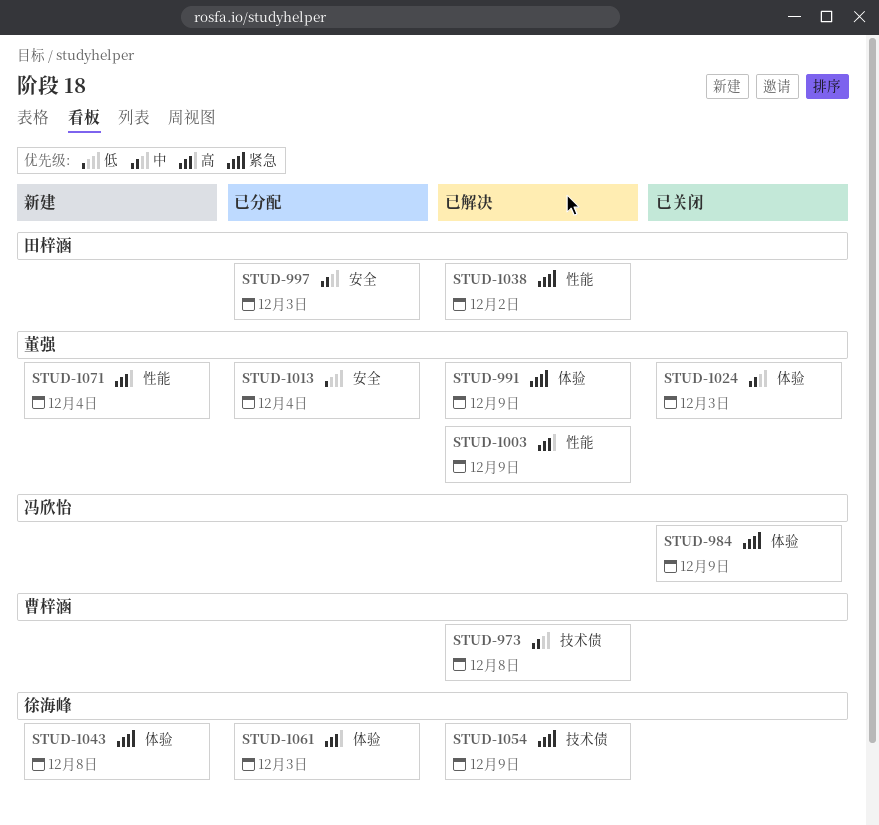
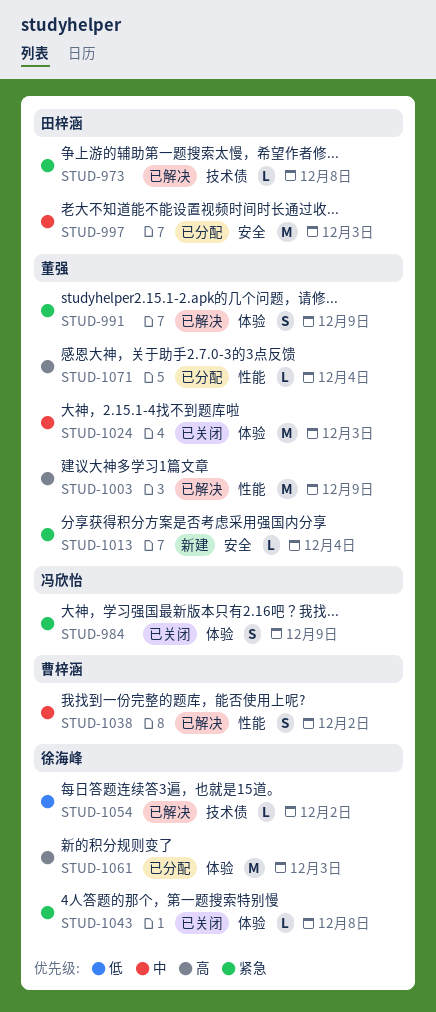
STUD-973, owner: 曹梓涵 -> 田梓涵
STUD-973, priority: 中 -> 紧急
STUD-1013, status: 已分配 -> 新建
STUD-1013, priority: 低 -> 紧急
STUD-1038, owner: 田梓涵 -> 曹梓涵
STUD-1038, priority: 紧急 -> 中
STUD-1043, status: 新建 -> 已关闭
STUD-1054, priority: 紧急 -> 低
STUD-1054, due: Dec 9 -> Dec 2
STUD-1071, status: 新建 -> 已分配

